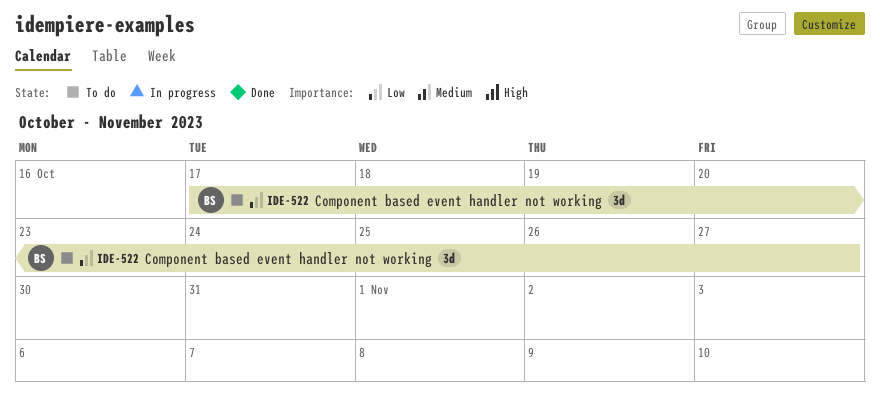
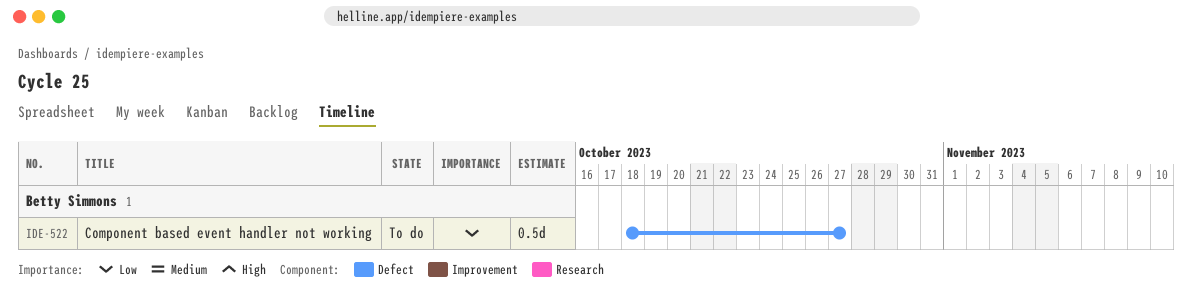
IDE-522, estimate: 3d -> 0.5d
IDE-522, start: Oct 17 -> Oct 18

